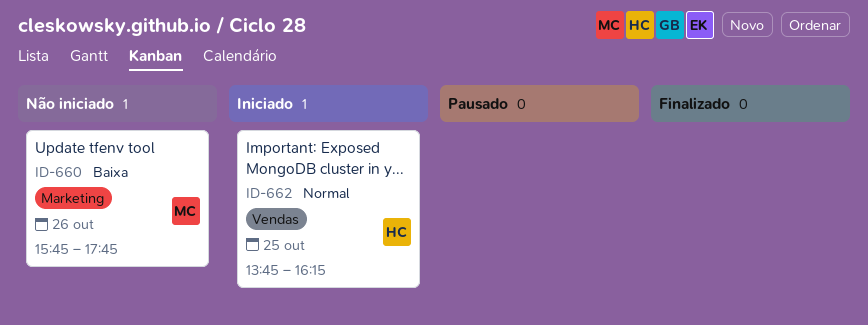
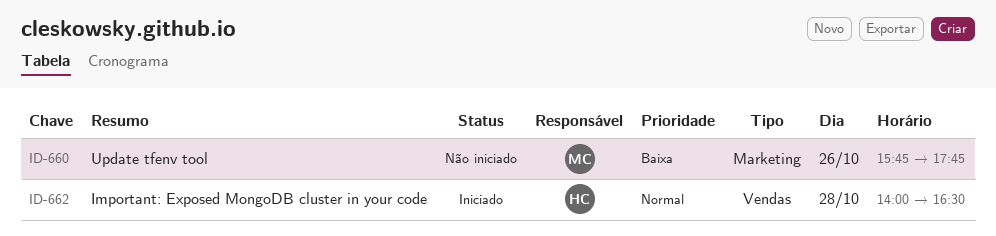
ID-662, day: Oct 25 -> Oct 28
ID-662, begins: 13:45 -> 14:00
ID-662, ends: 16:15 -> 16:30

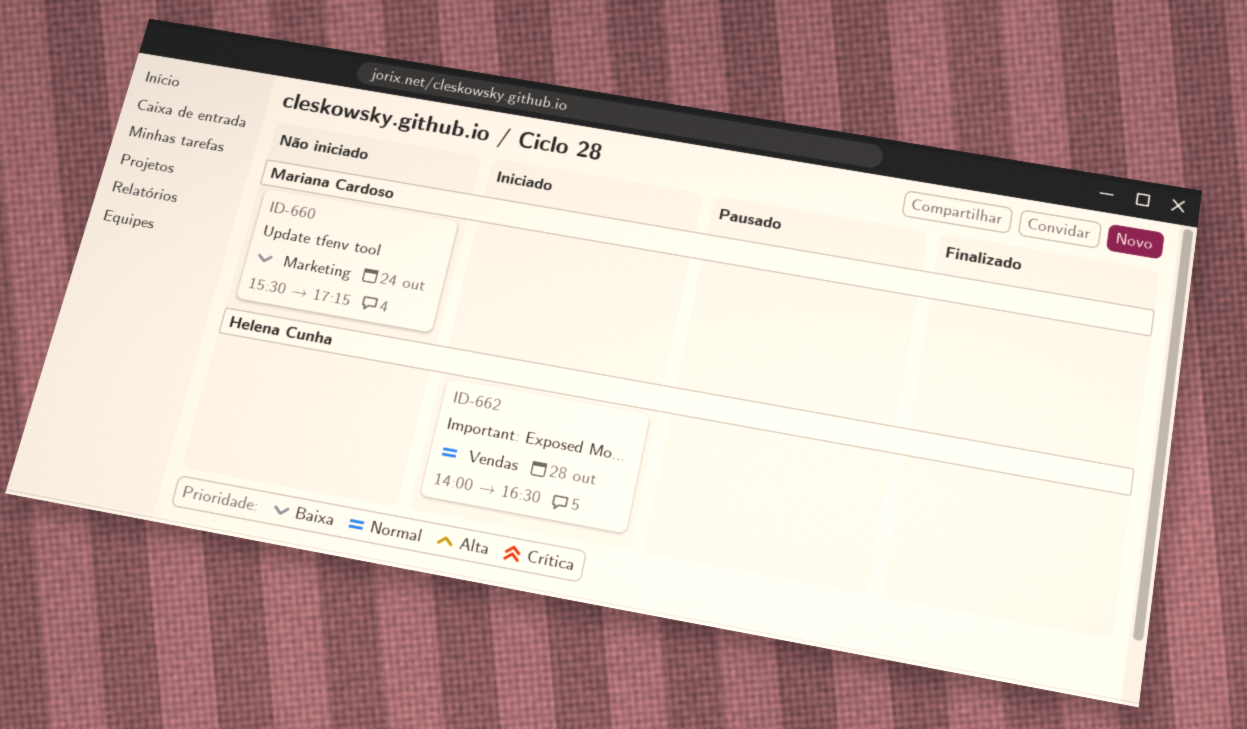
ID-660, day: Oct 26 -> Oct 24
ID-660, begins: 15:45 -> 15:30
ID-660, ends: 17:45 -> 17:15

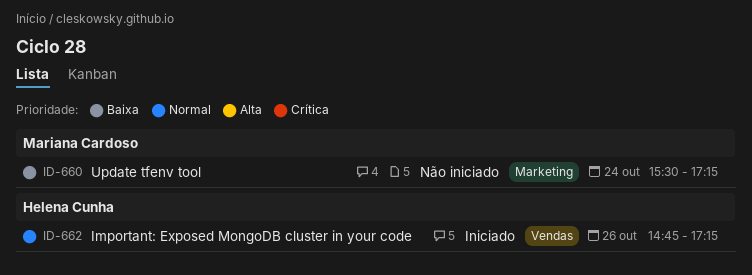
ID-662, day: Oct 28 -> Oct 26
ID-662, begins: 14:00 -> 14:45
ID-662, ends: 16:30 -> 17:15

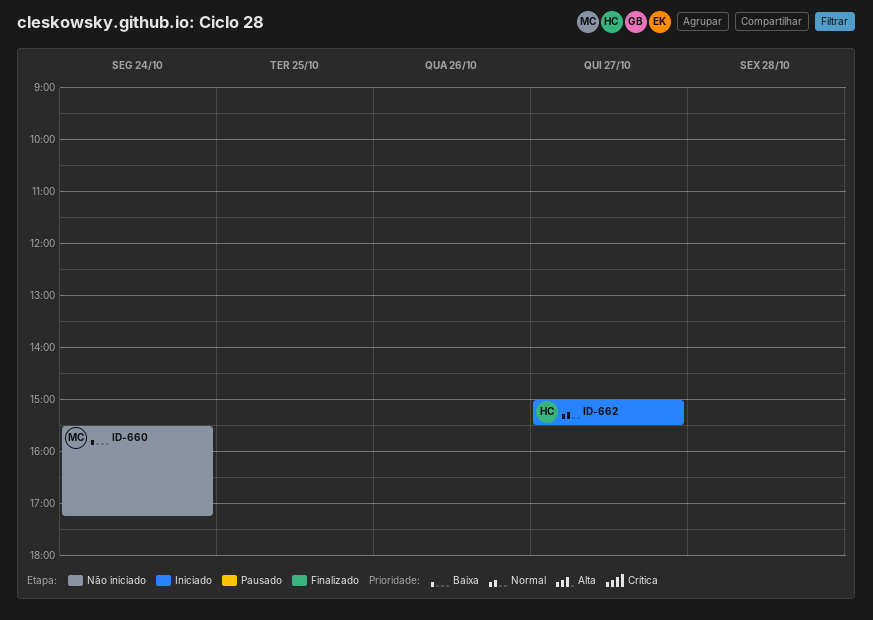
ID-662, day: Oct 26 -> Oct 27
ID-662, begins: 14:45 -> 15:00
ID-662, ends: 17:15 -> 15:30

